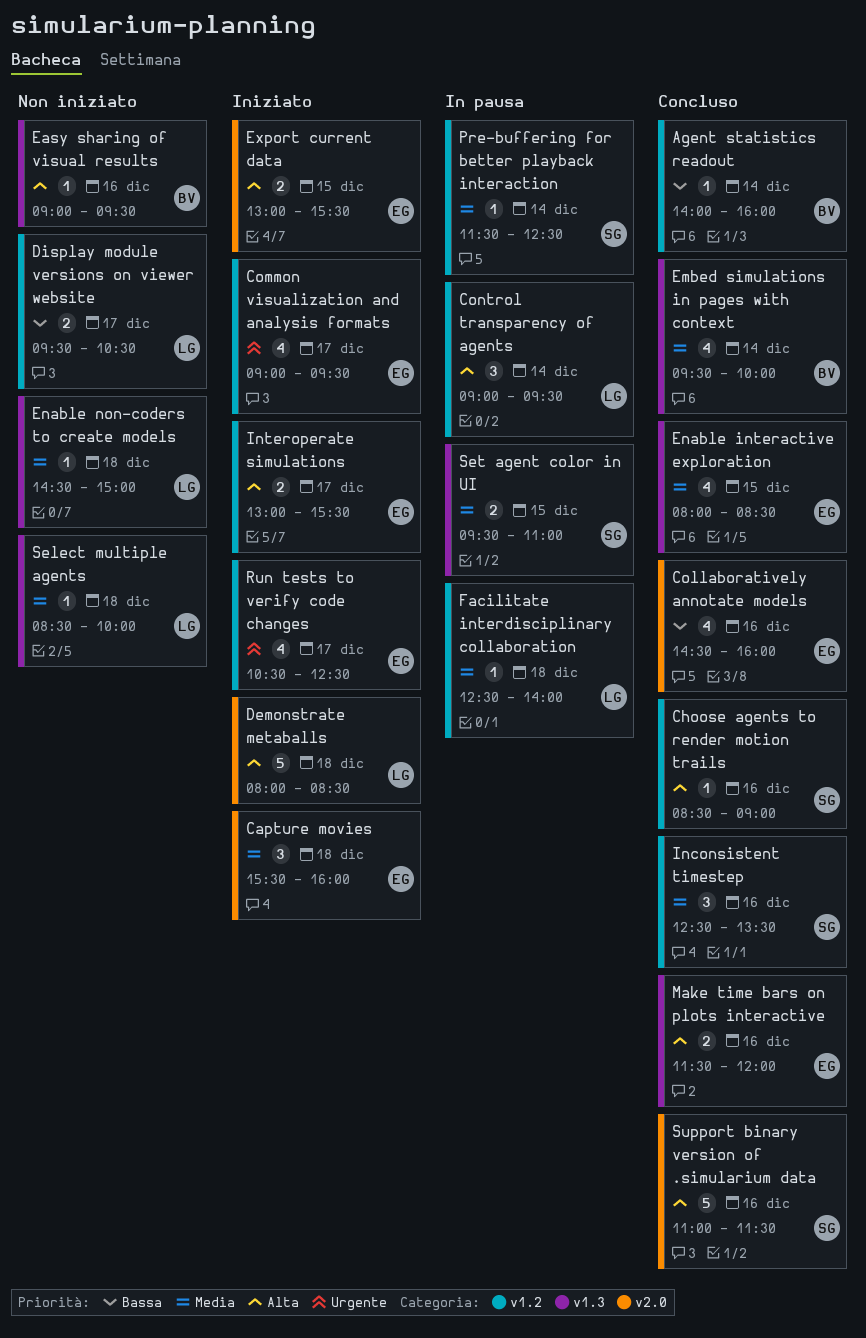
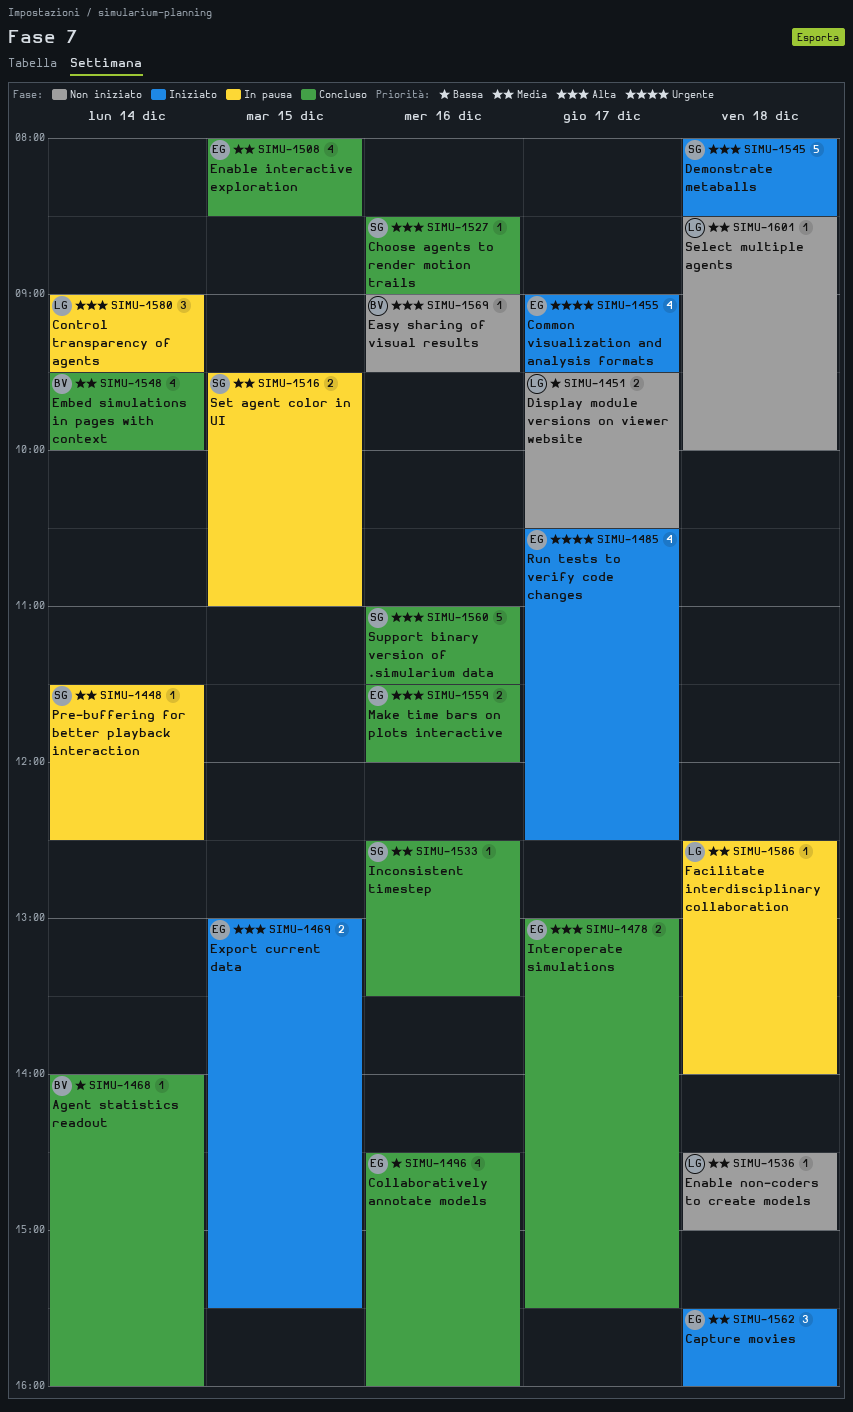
Demonstrate metaballs, owner: LG -> SG
Inconsistent timestep, estimate: 3 -> 1
Interoperate simulations, status: Iniziato -> Concluso

